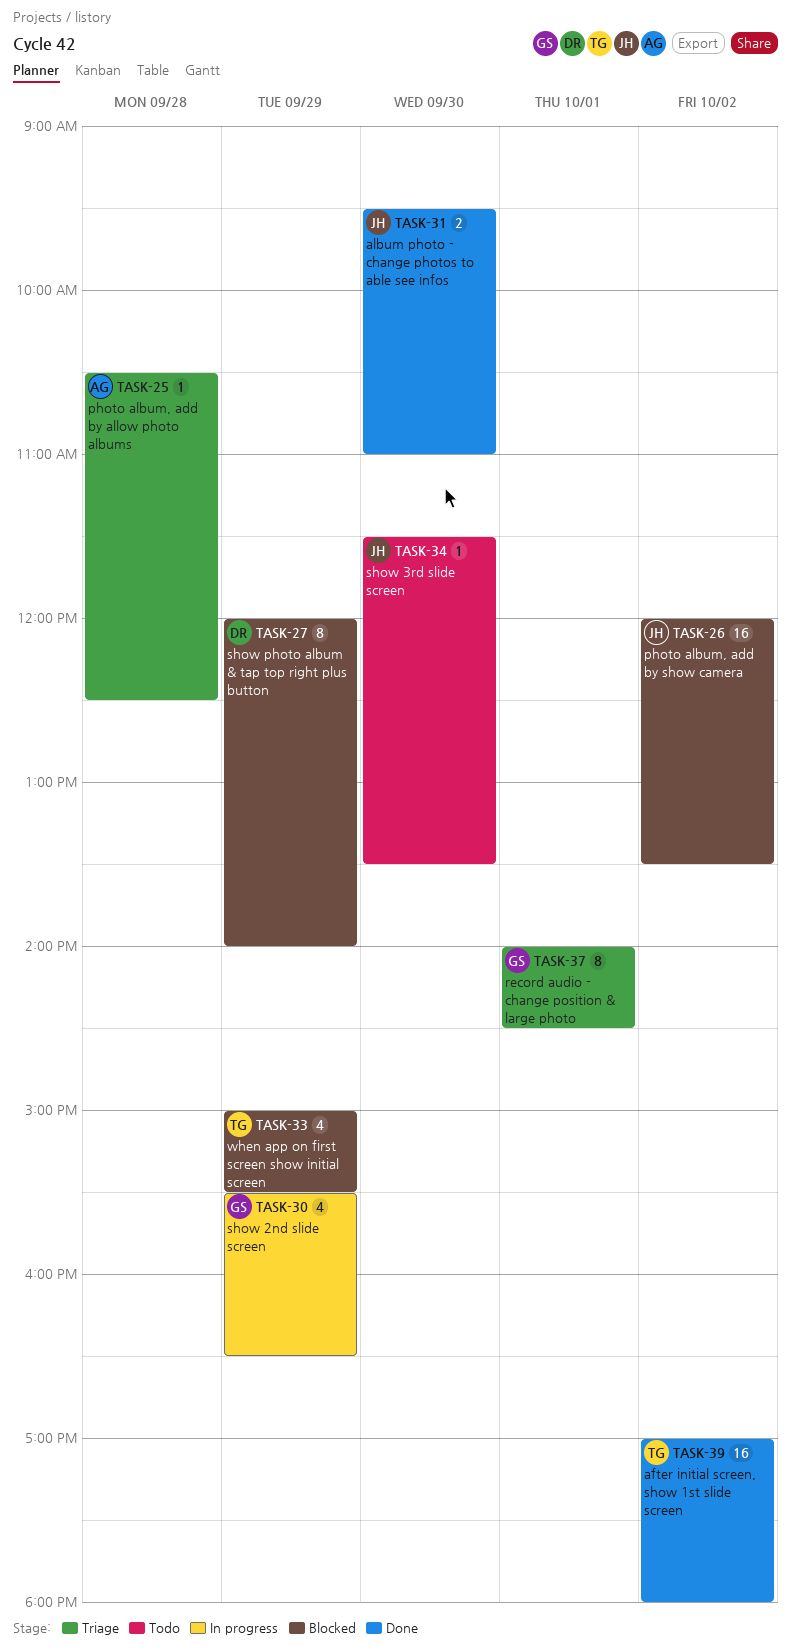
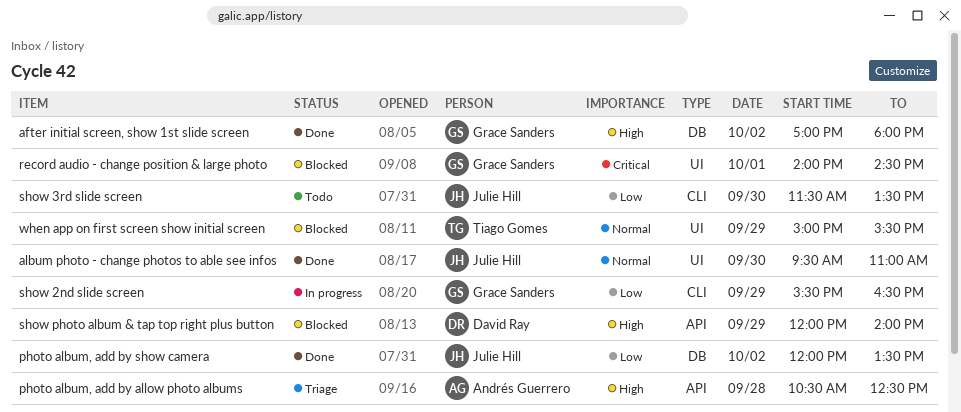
after initial screen, show 1st slide screen, owner: Tiago Gomes -> Grace Sanders
photo album, add by show camera, status: Blocked -> Done
record audio - change position & large photo, status: Triage -> Blocked

